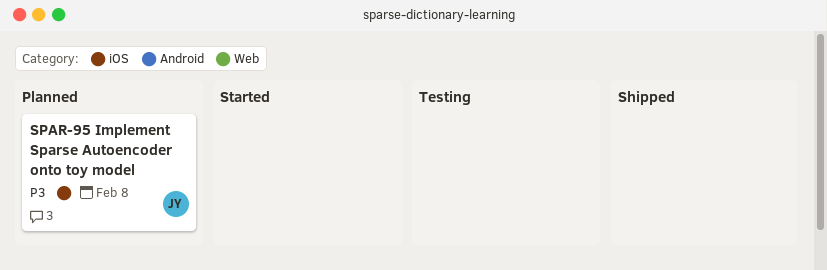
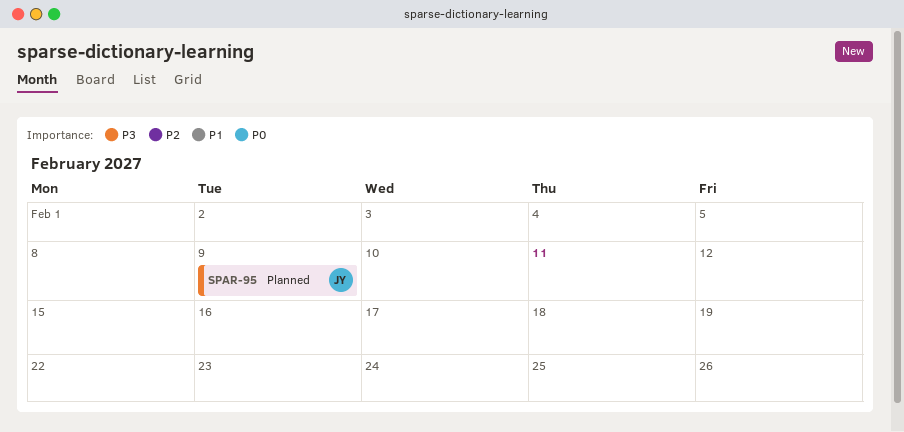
SPAR-95, due: Feb 8 -> Feb 9

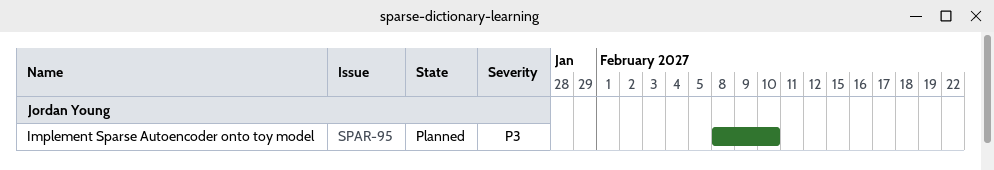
SPAR-95, due: Feb 9 -> Feb 10

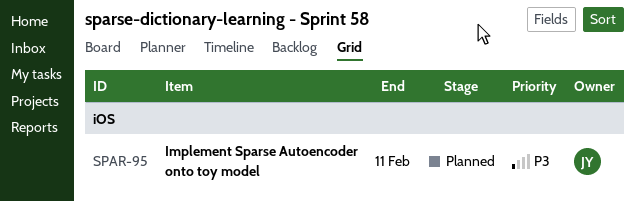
SPAR-95, due: Feb 10 -> Feb 11

